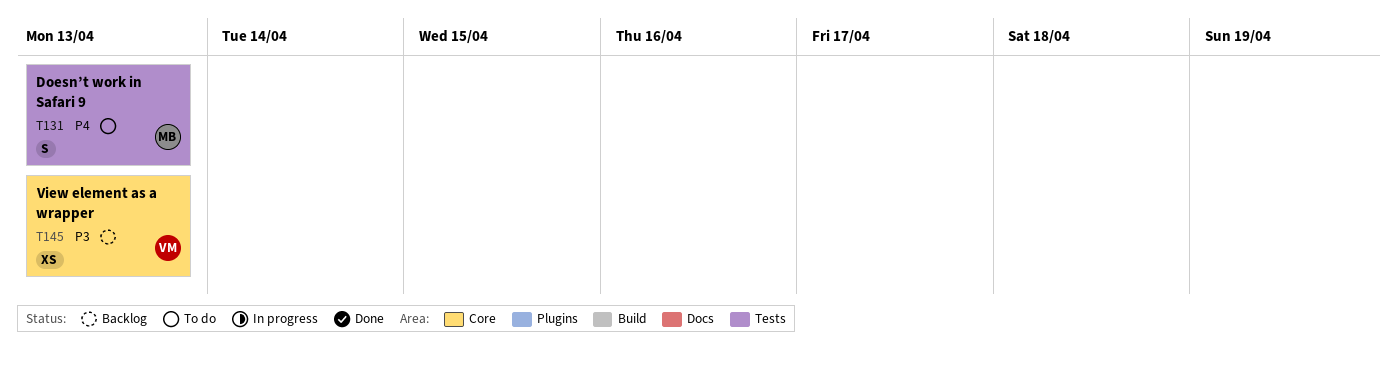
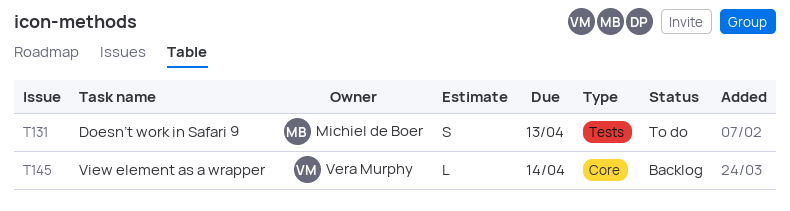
T145, estimate: XS -> L
T145, due: Apr 13 -> Apr 14

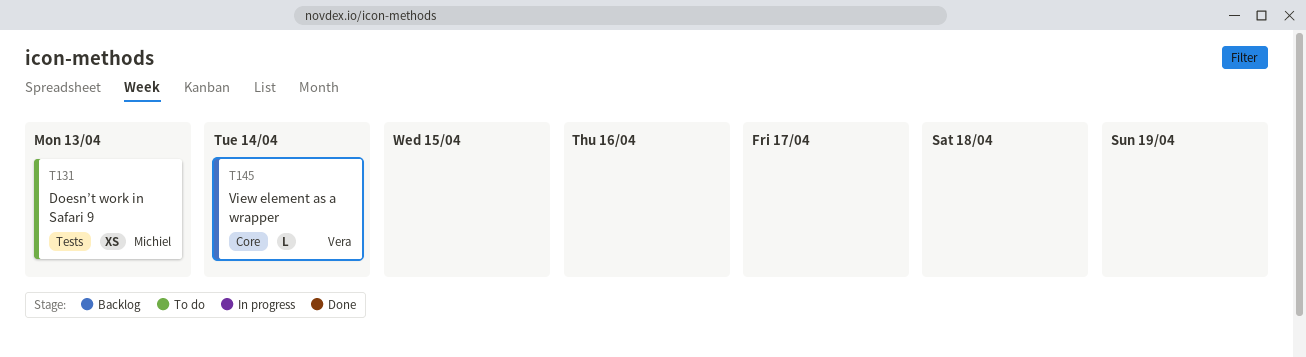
T131, estimate: S -> XS

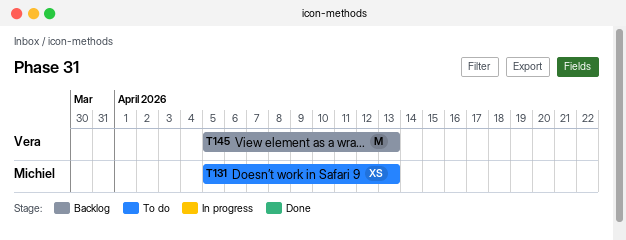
T145, estimate: L -> M
T145, due: Apr 14 -> Apr 13

